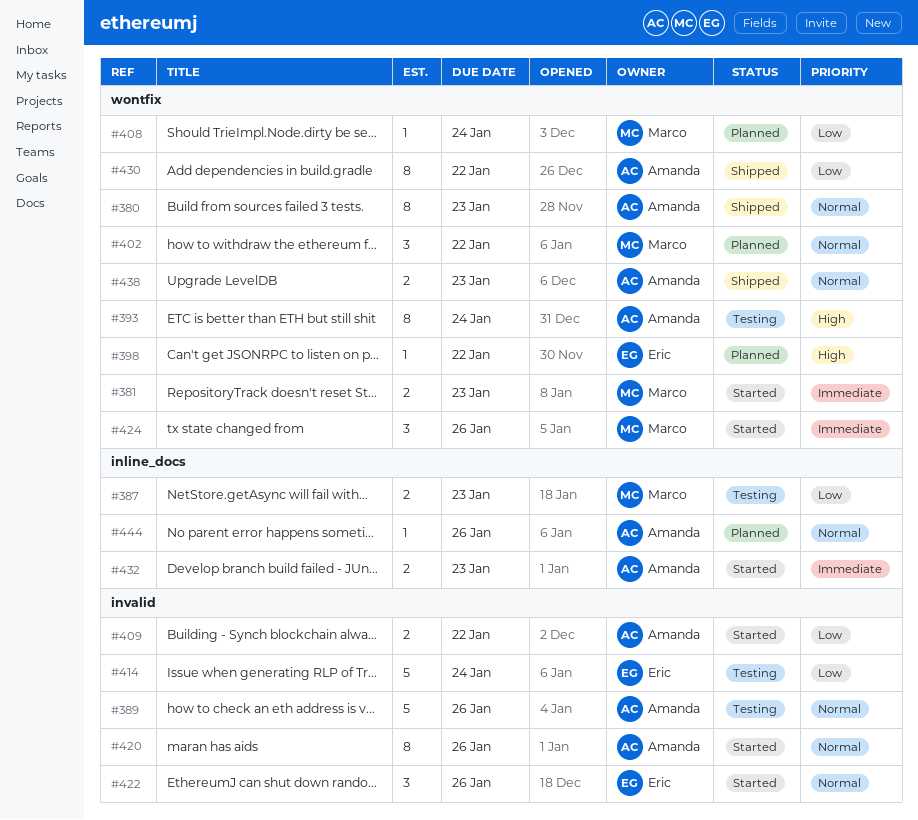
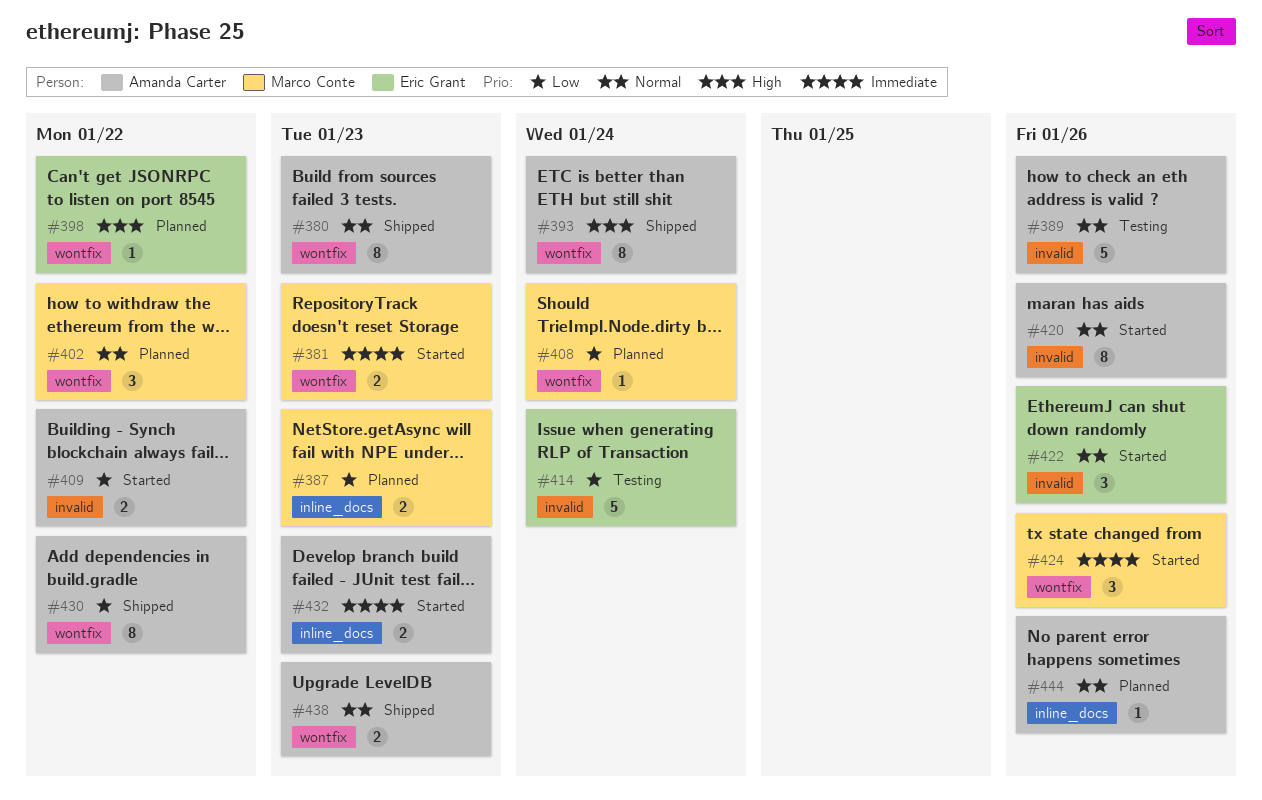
#387, status: Testing -> Planned
#393, status: Testing -> Shipped

